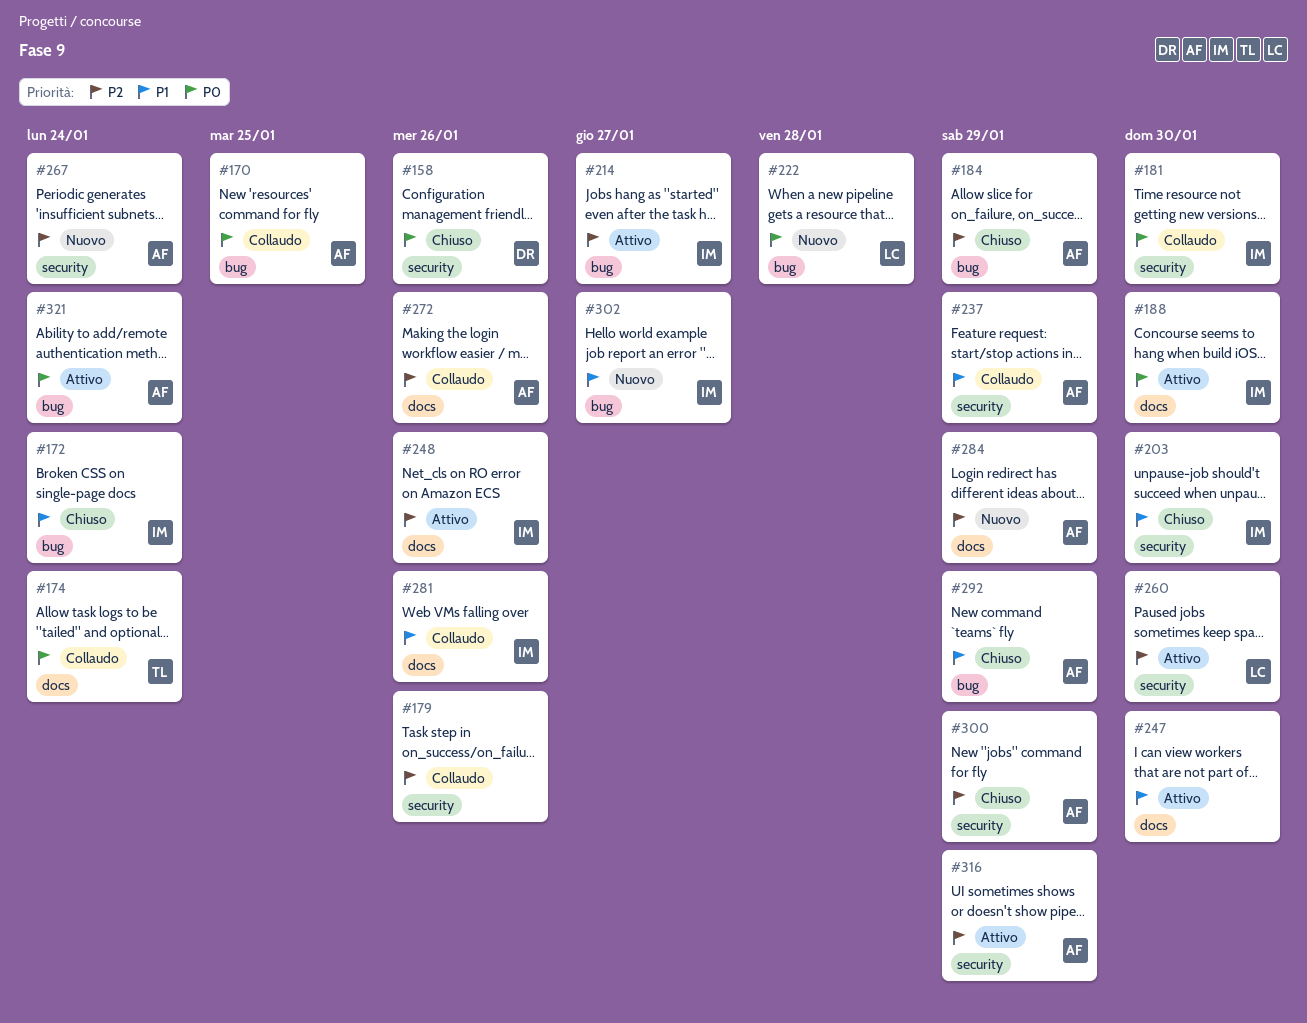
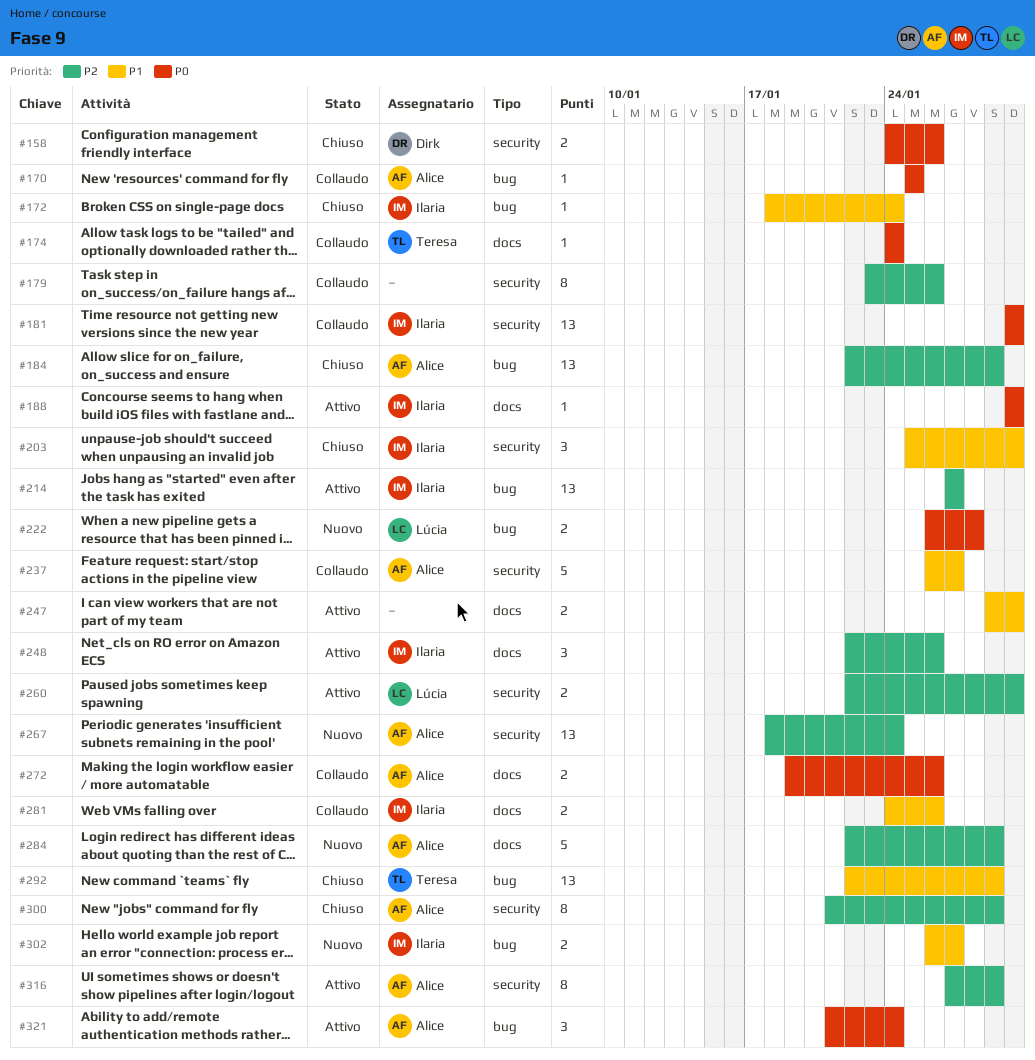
#237, due: Jan 29 -> Jan 27
#272, priority: P2 -> P0
#292, owner: Alice -> Teresa

